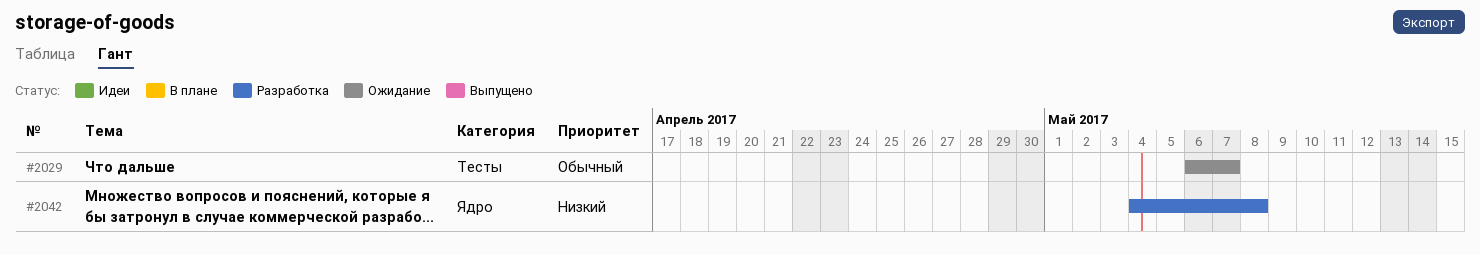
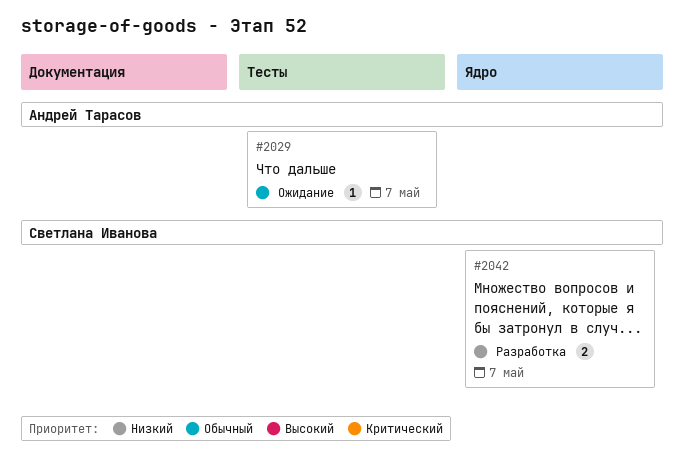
#2042, due: May 8 -> May 7

